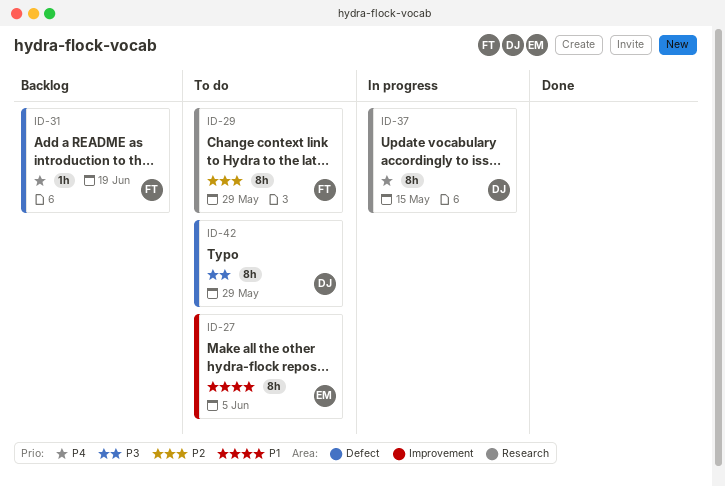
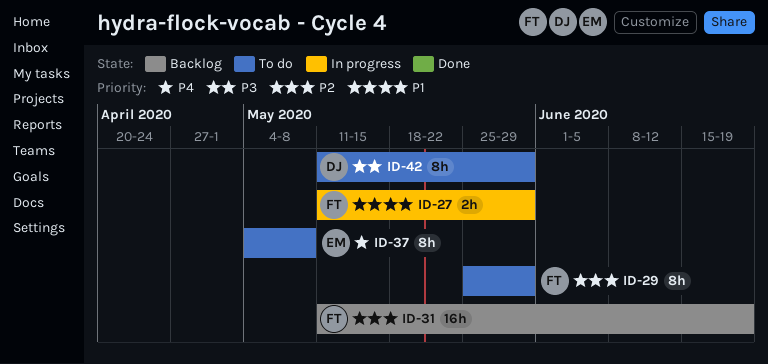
ID-27, status: To do -> In progress
ID-27, owner: EM -> FT
ID-27, estimate: 8h -> 2h
ID-27, due: Jun 5 -> May 29
ID-31, priority: P4 -> P2
ID-31, estimate: 1h -> 16h
ID-37, status: In progress -> To do
ID-37, owner: DJ -> EM
ID-37, due: May 15 -> May 8

